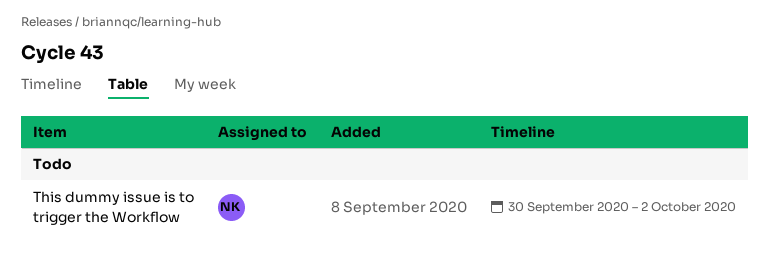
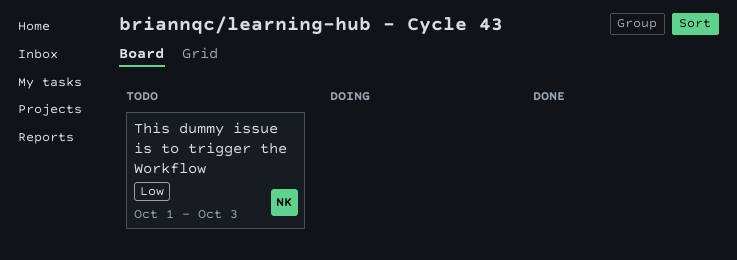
This dummy issue is to trigger the Workflow, start: Sep 30 -> Oct 1
This dummy issue is to trigger the Workflow, due: Oct 2 -> Oct 3

